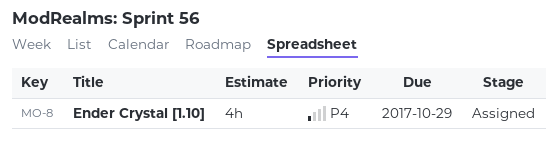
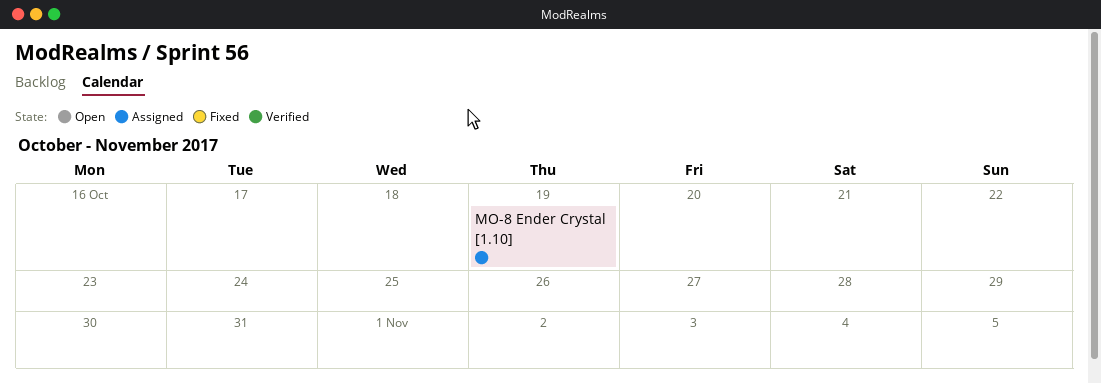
MO-8, due: Oct 29 -> Oct 19

